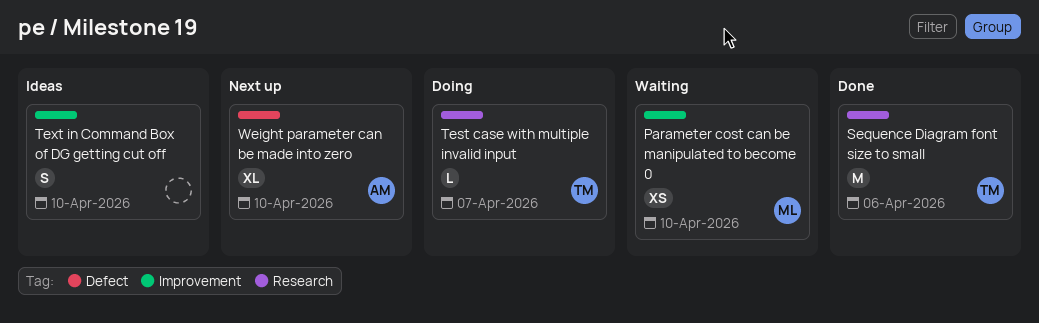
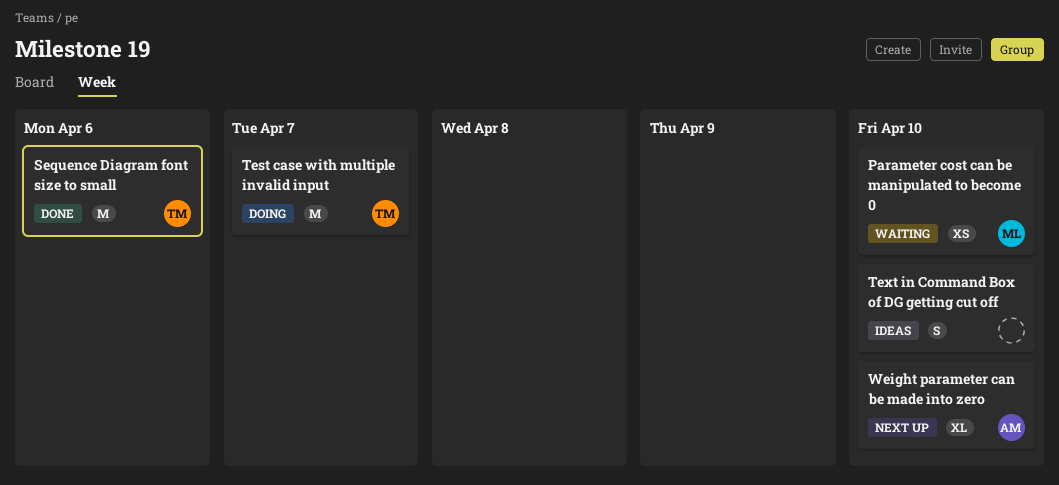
Test case with multiple invalid input, estimate: L -> M

